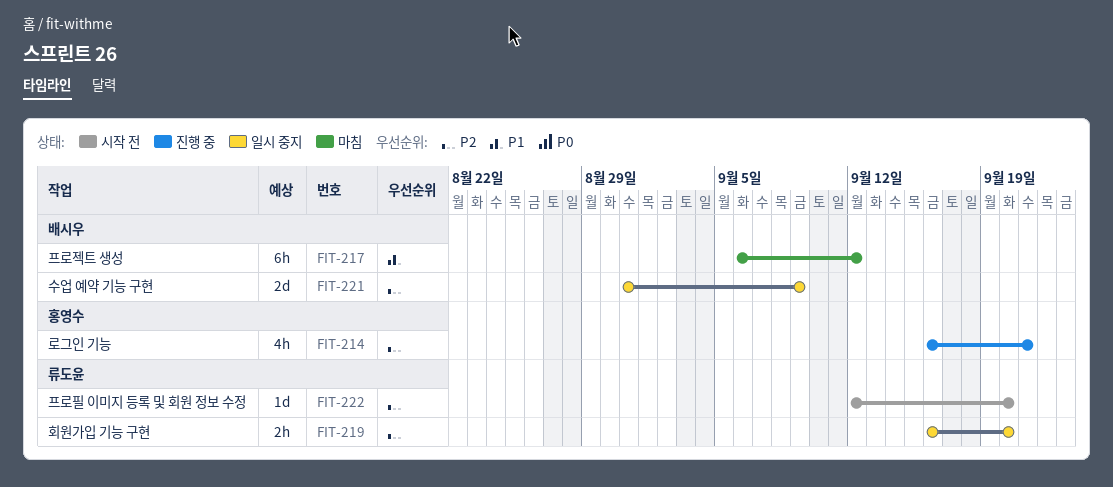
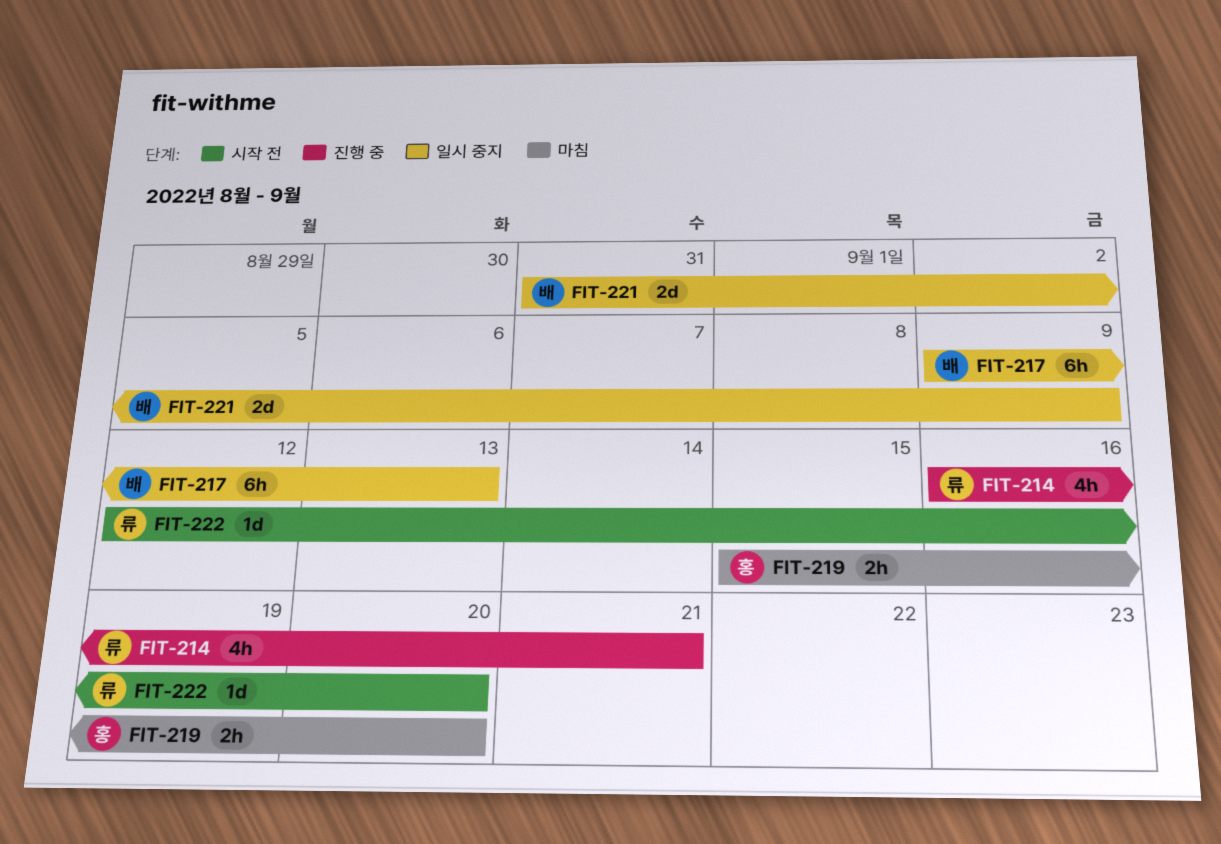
FIT-214, owner: 홍영수 -> 류도윤
FIT-217, status: 마침 -> 일시 중지
FIT-217, start: Sep 6 -> Sep 9
FIT-217, due: Sep 12 -> Sep 13
FIT-219, status: 일시 중지 -> 마침
FIT-219, owner: 류도윤 -> 홍영수
FIT-219, start: Sep 16 -> Sep 15

